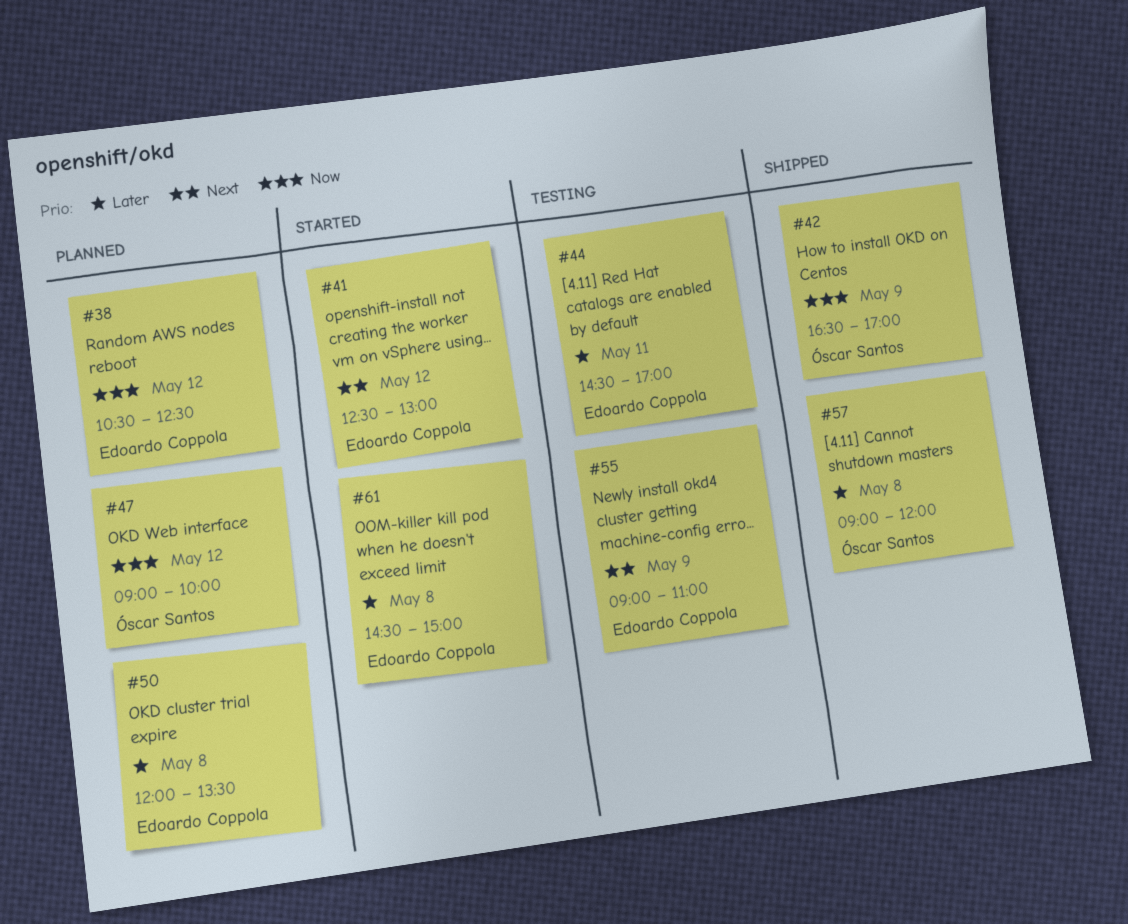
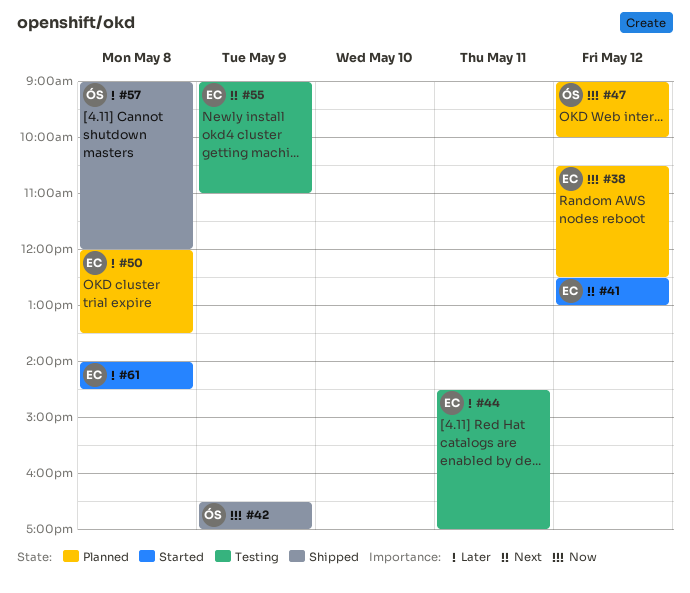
#61, begins: 14:30 -> 14:00
#61, ends: 15:00 -> 14:30

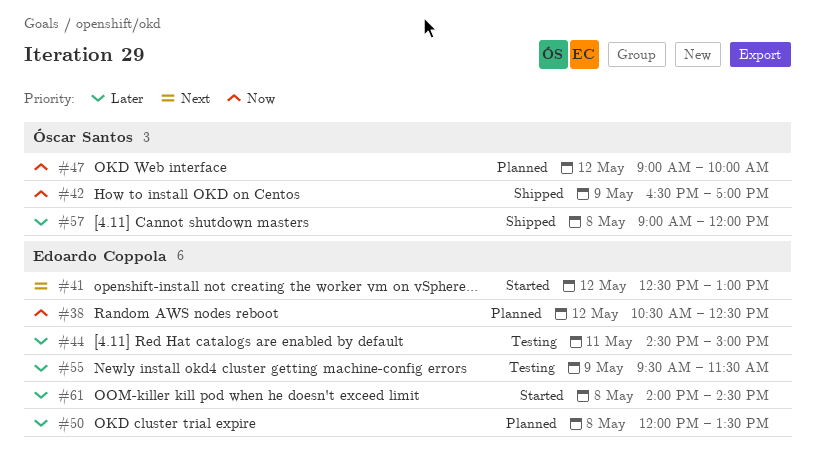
#44, ends: 17:00 -> 15:00
#55, priority: Next -> Later
#55, begins: 09:00 -> 09:30
#55, ends: 11:00 -> 11:30

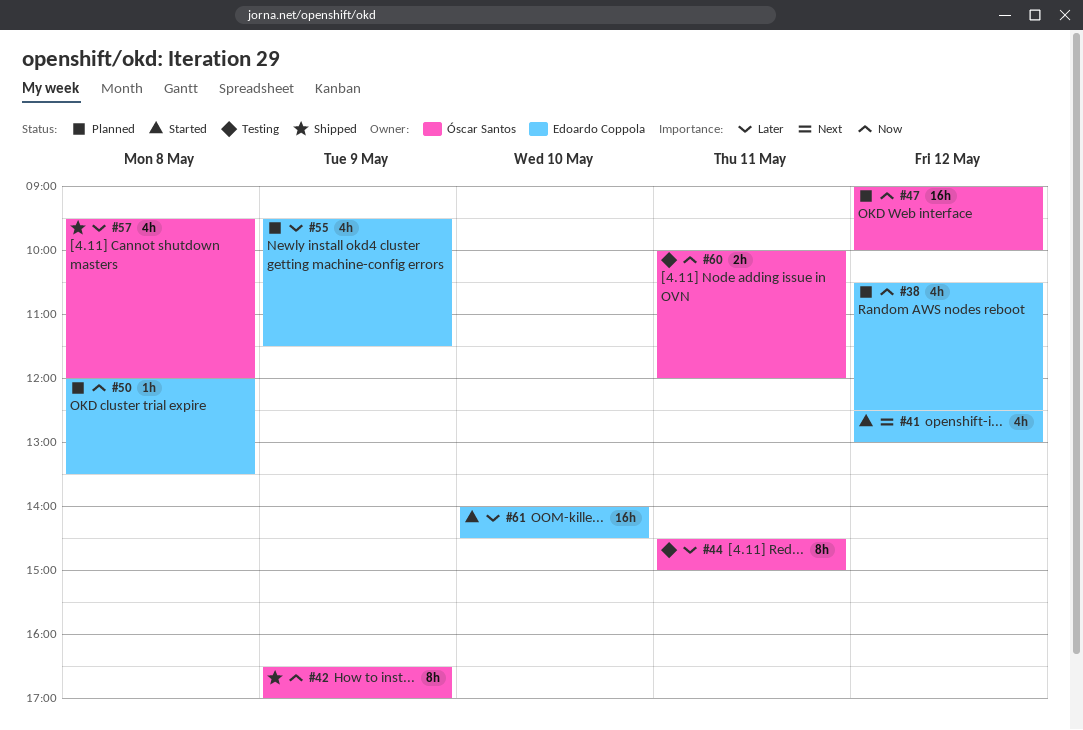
#44, owner: Edoardo Coppola -> Óscar Santos
#50, priority: Later -> Now
#55, status: Testing -> Planned
#57, begins: 09:00 -> 09:30
#60: none -> present
#61, day: May 8 -> May 10

